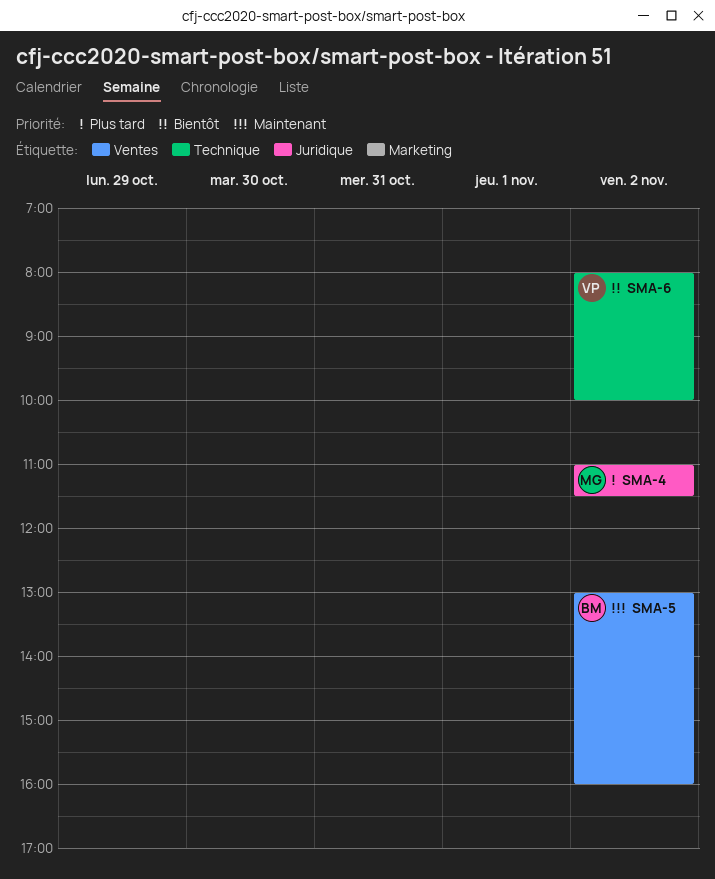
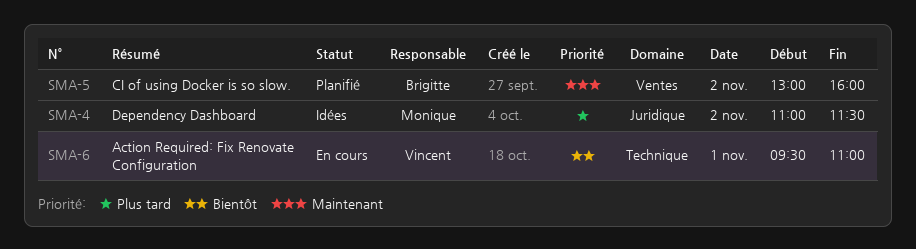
SMA-6, day: Nov 2 -> Nov 1
SMA-6, begins: 08:00 -> 09:30
SMA-6, ends: 10:00 -> 11:00

